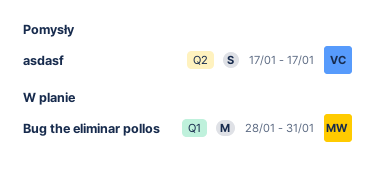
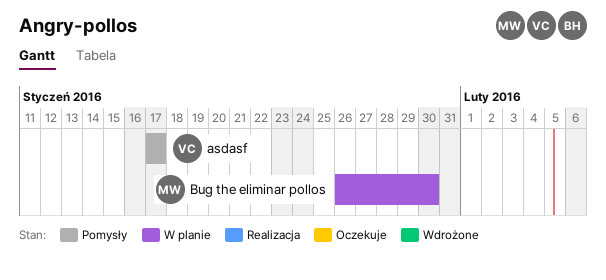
Bug the eliminar pollos, start: Jan 28 -> Jan 26
Bug the eliminar pollos, due: Jan 31 -> Jan 30

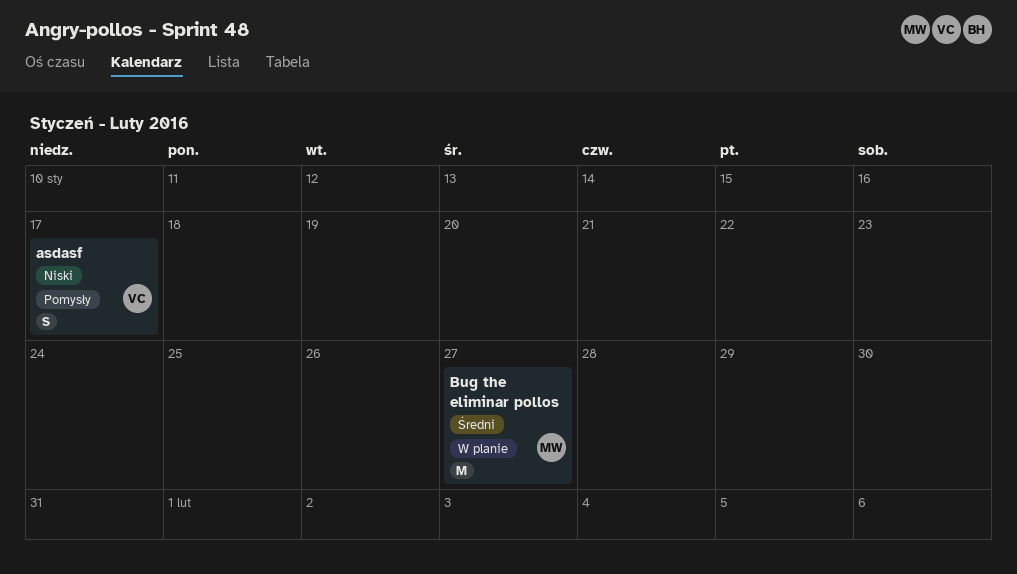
Bug the eliminar pollos, due: Jan 30 -> Jan 27

